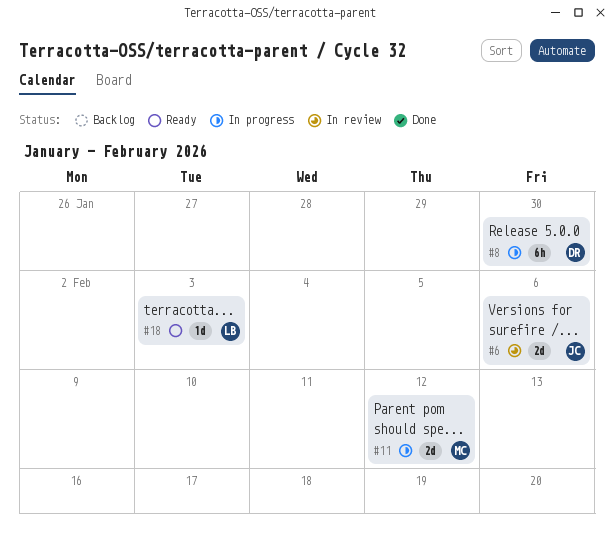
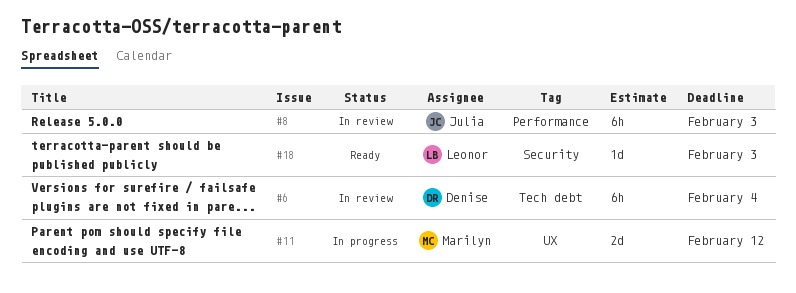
#6, owner: Julia -> Denise
#6, estimate: 2d -> 6h
#6, due: Feb 6 -> Feb 4
#8, status: In progress -> In review
#8, owner: Denise -> Julia
#8, due: Jan 30 -> Feb 3

